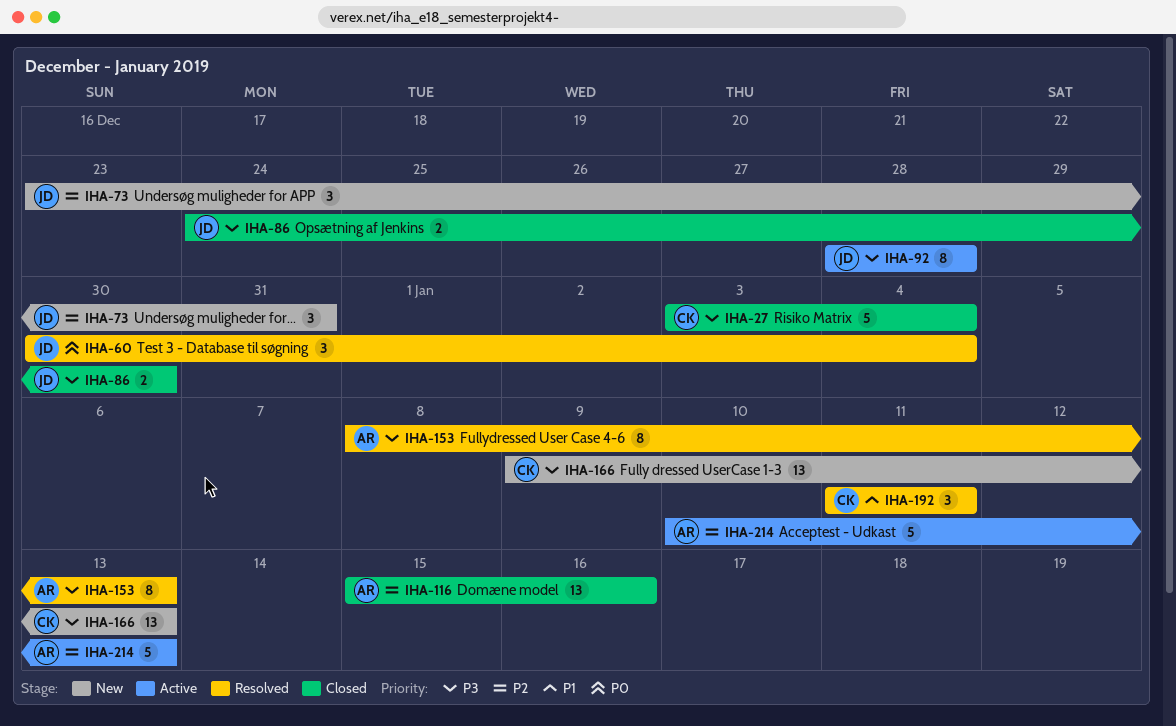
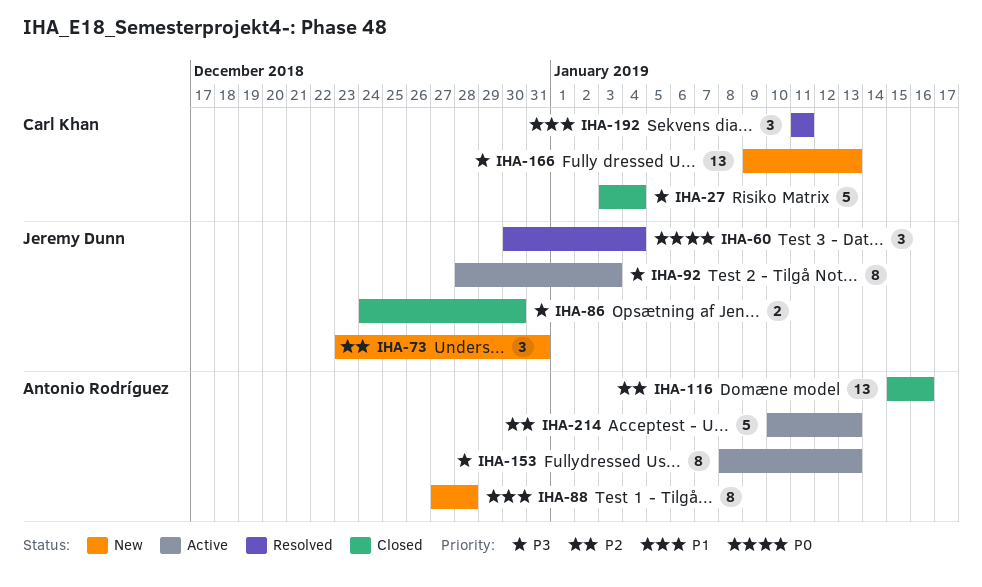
IHA-88: none -> present
IHA-92, due: Dec 28 -> Jan 3
IHA-153, status: Resolved -> Active

